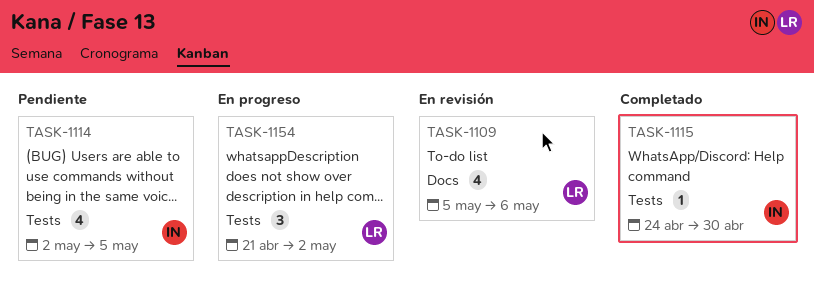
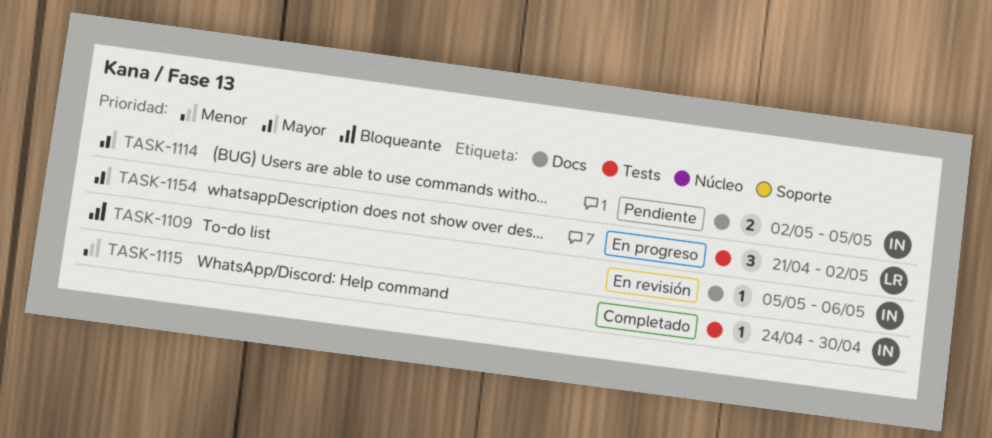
TASK-1109, owner: LR -> IN
TASK-1109, estimate: 4 -> 1
TASK-1114, label: Tests -> Docs
TASK-1114, estimate: 4 -> 2

